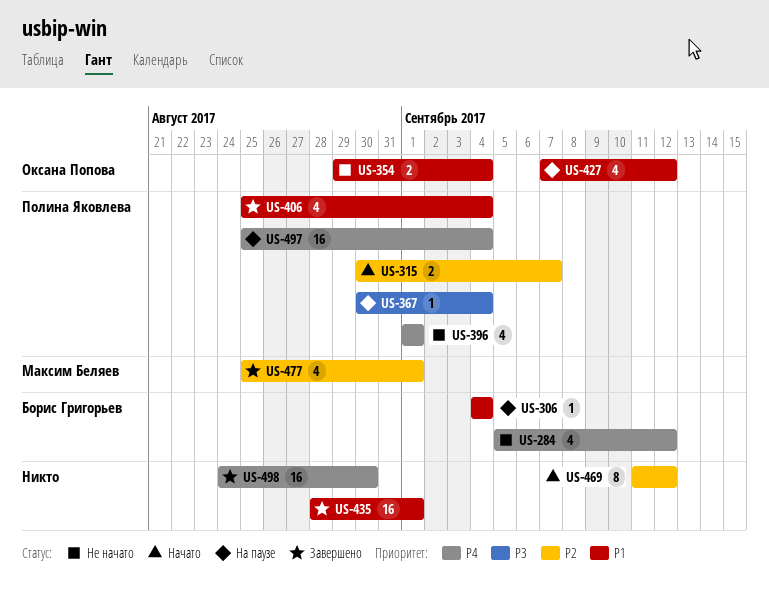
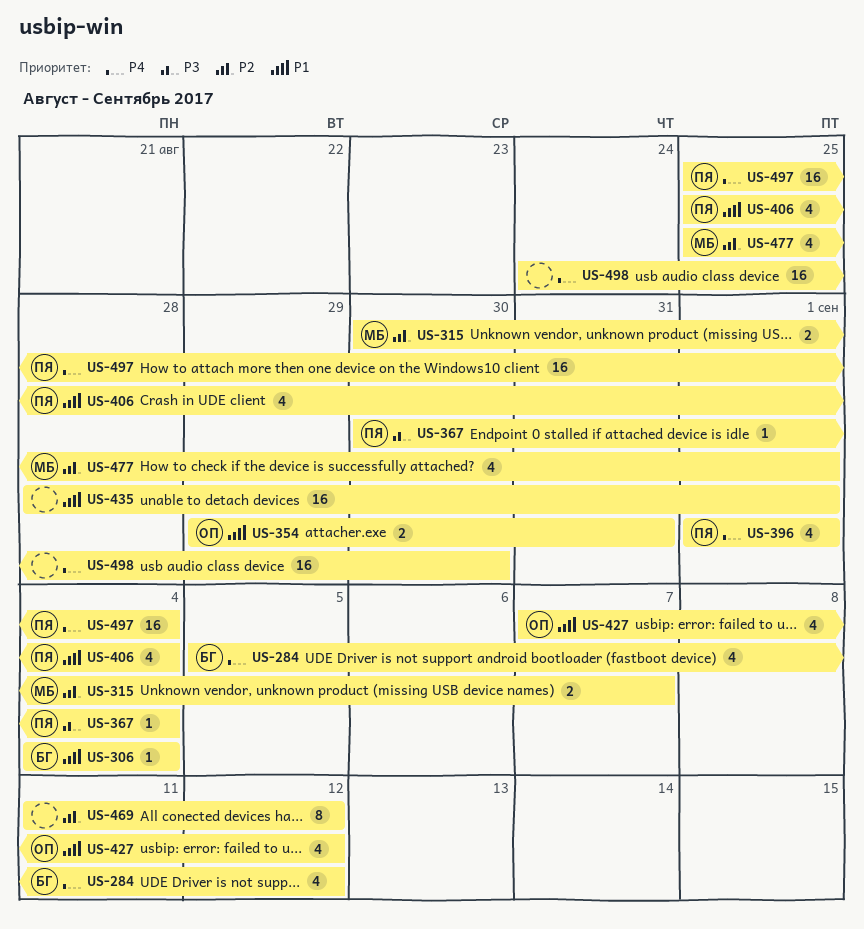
US-315, owner: Полина Яковлева -> Максим Беляев
US-354, due: Sep 4 -> Aug 31

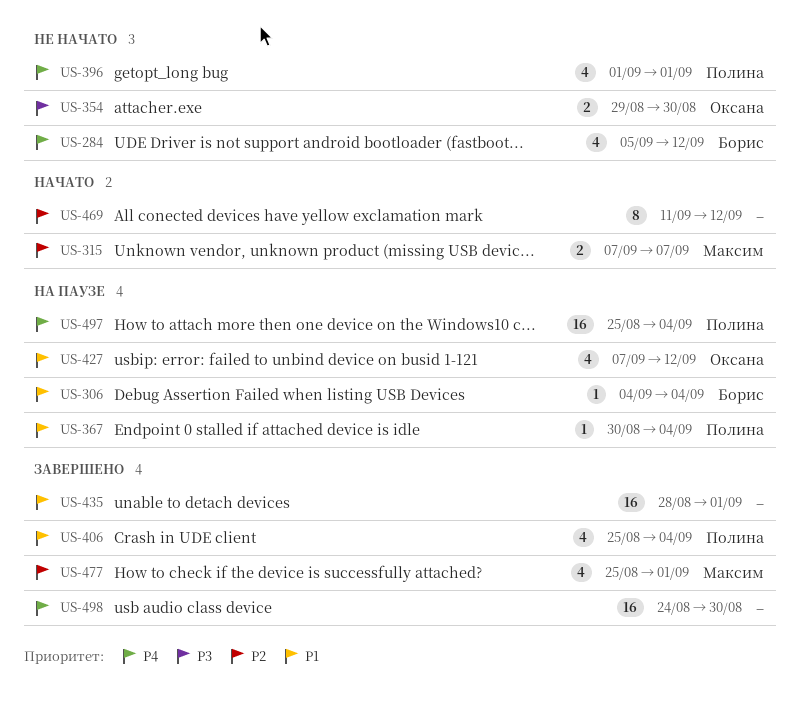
US-315, start: Aug 30 -> Sep 7
US-354, priority: P1 -> P3
US-354, due: Aug 31 -> Aug 30
US-367, priority: P3 -> P1

